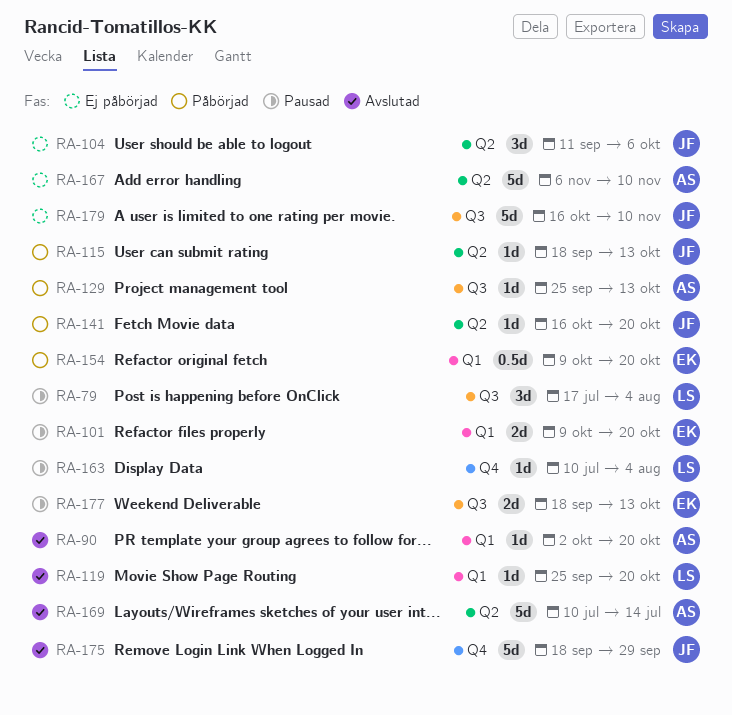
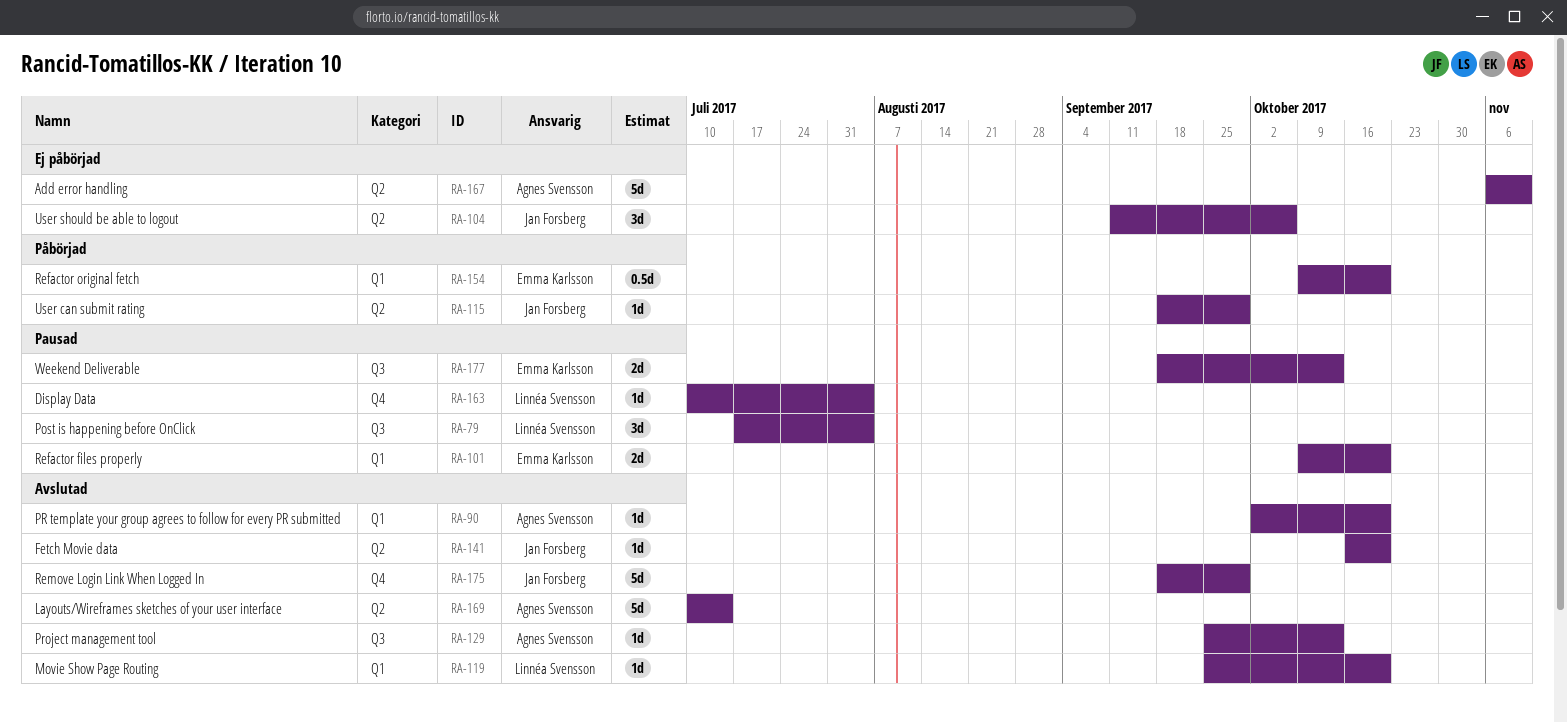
RA-115, due: Oct 13 -> Sep 29
RA-129, status: Påbörjad -> Avslutad
RA-141, status: Påbörjad -> Avslutad
RA-179: present -> none

